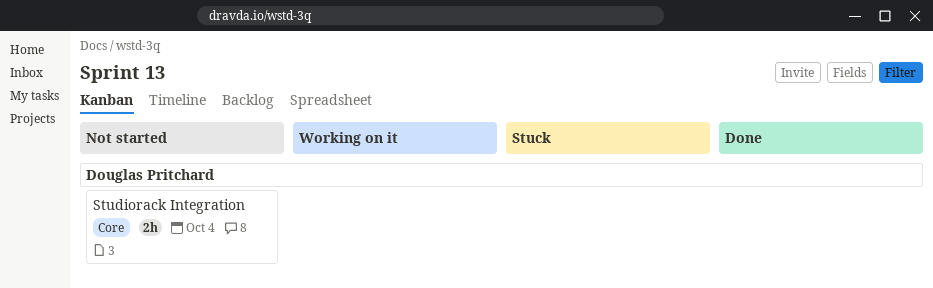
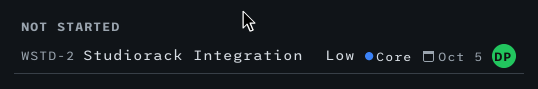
Studiorack Integration, due: Oct 4 -> Oct 5

